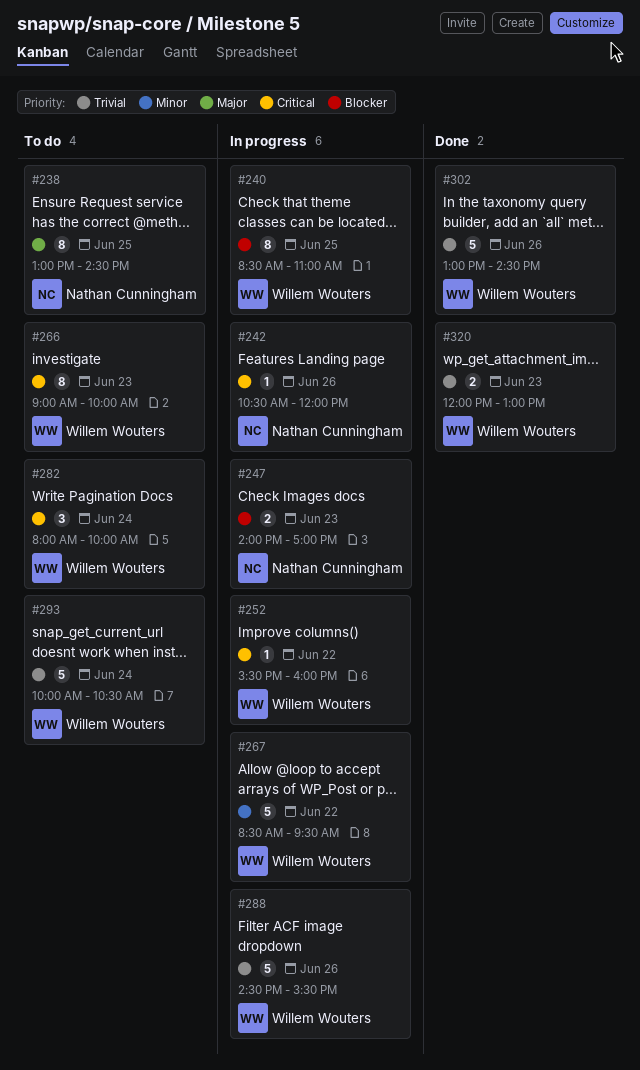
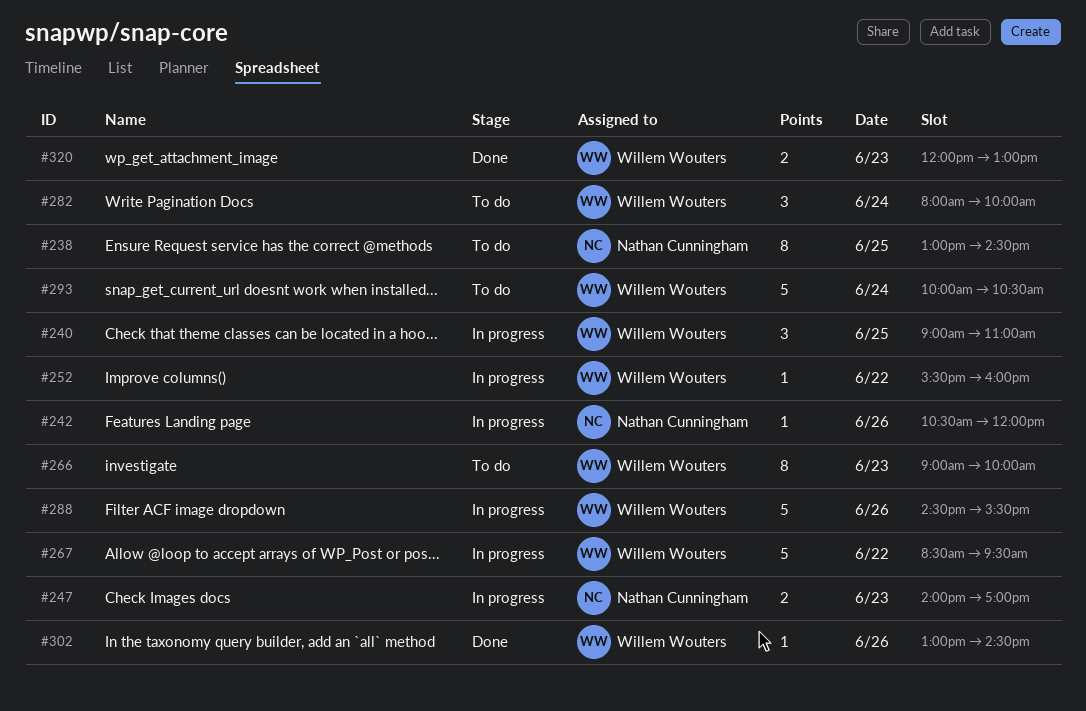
#240, estimate: 8 -> 3
#240, begins: 08:30 -> 09:00
#302, estimate: 5 -> 1

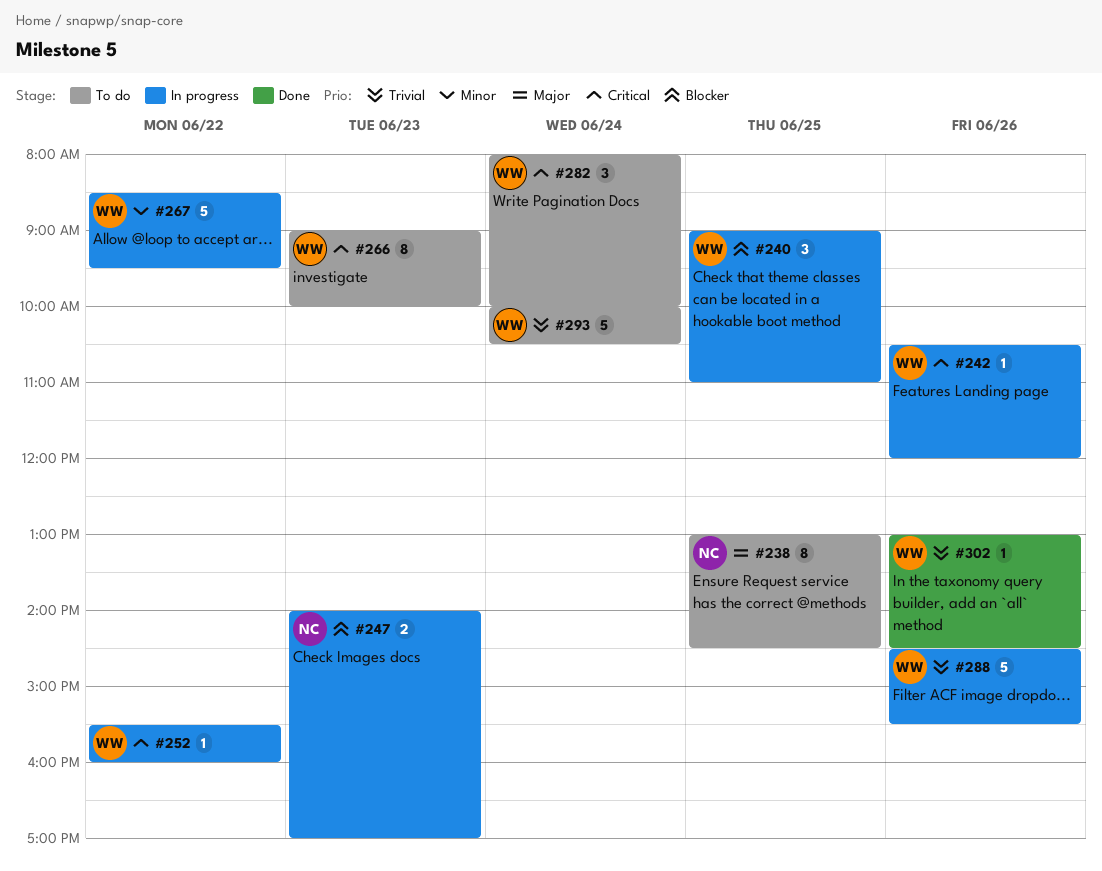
#242, owner: Nathan Cunningham -> Willem Wouters
#320: present -> none

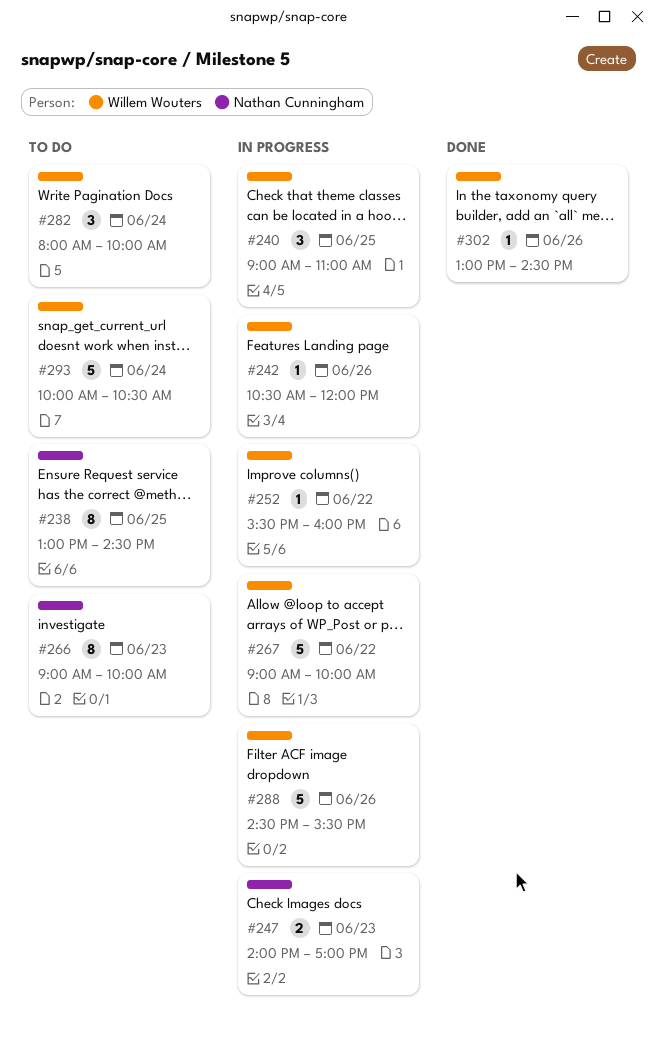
#266, owner: Willem Wouters -> Nathan Cunningham
#267, begins: 08:30 -> 09:00
#267, ends: 09:30 -> 10:00

